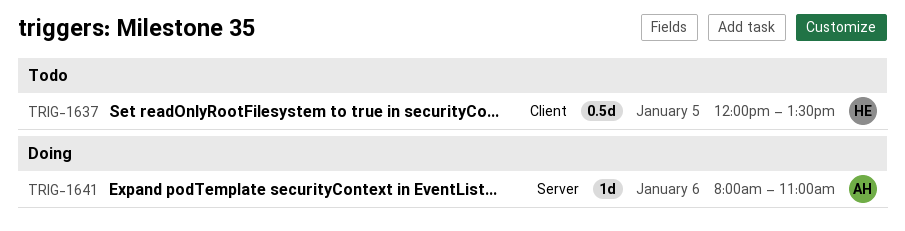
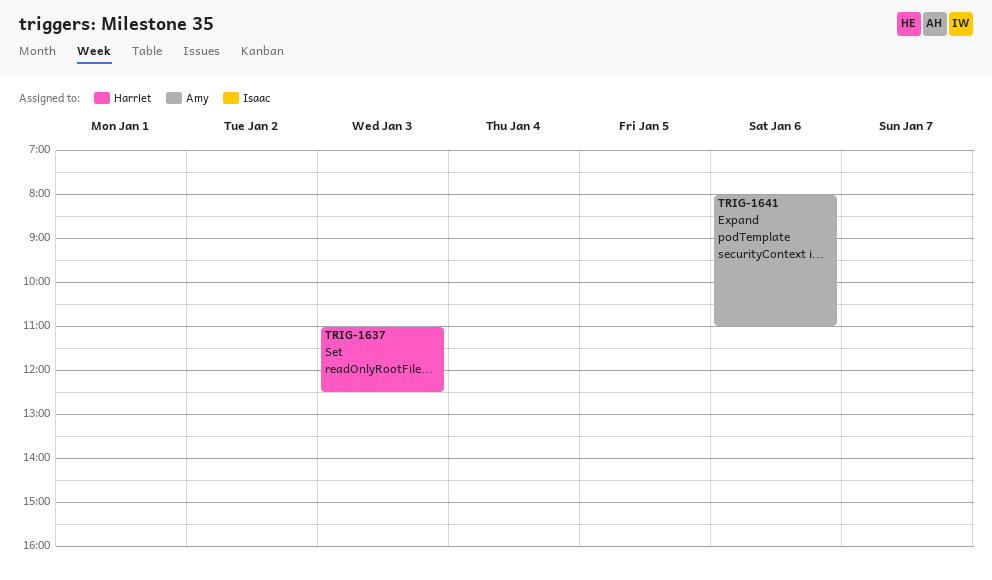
TRIG-1637, day: Jan 5 -> Jan 3
TRIG-1637, begins: 12:00 -> 11:00
TRIG-1637, ends: 13:30 -> 12:30

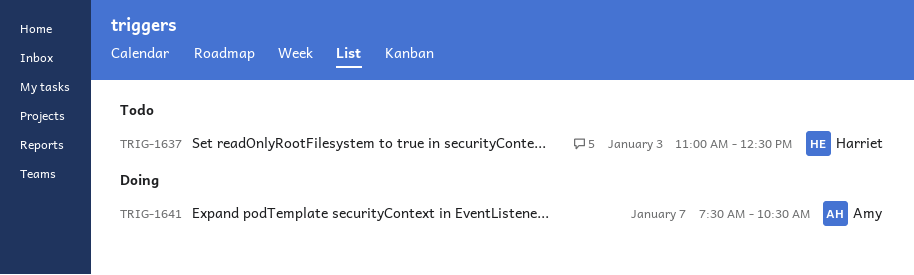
TRIG-1641, day: Jan 6 -> Jan 7
TRIG-1641, begins: 08:00 -> 07:30
TRIG-1641, ends: 11:00 -> 10:30

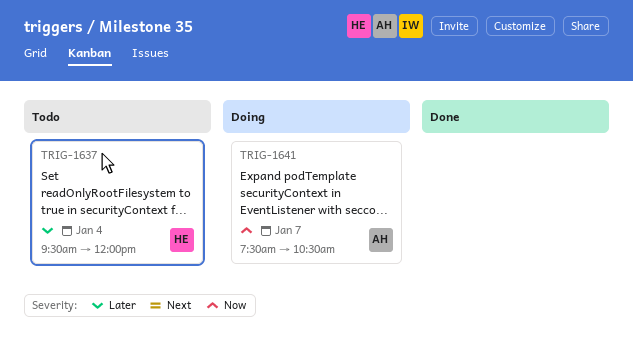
TRIG-1637, day: Jan 3 -> Jan 4
TRIG-1637, begins: 11:00 -> 09:30
TRIG-1637, ends: 12:30 -> 12:00

